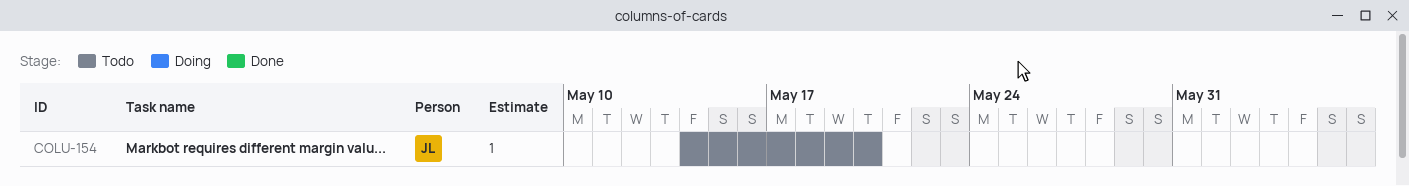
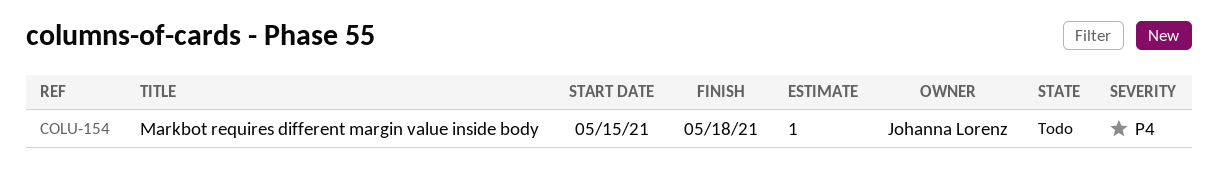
COLU-154, start: May 14 -> May 15
COLU-154, due: May 20 -> May 18

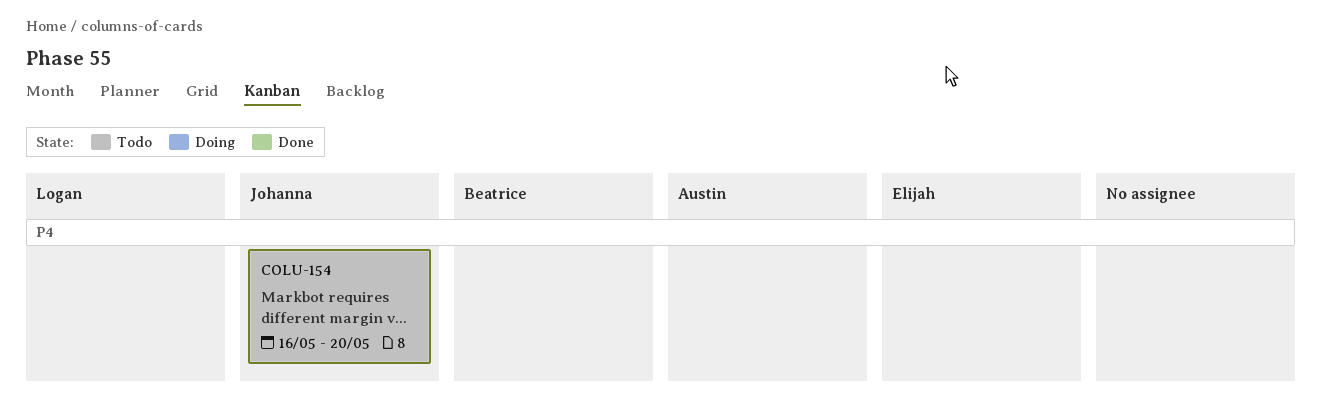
COLU-154, start: May 15 -> May 16
COLU-154, due: May 18 -> May 20

